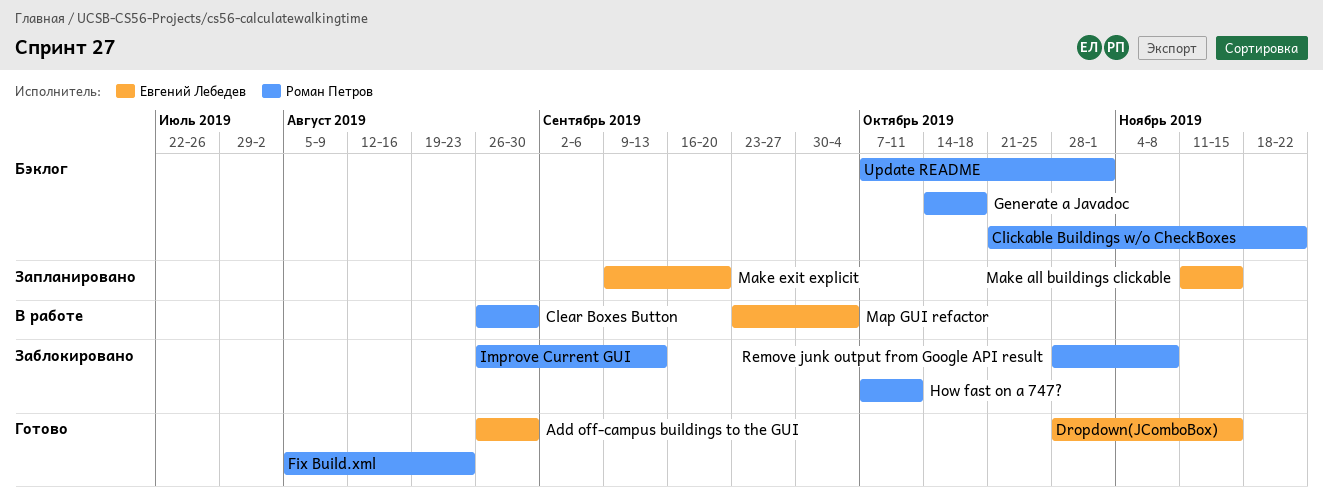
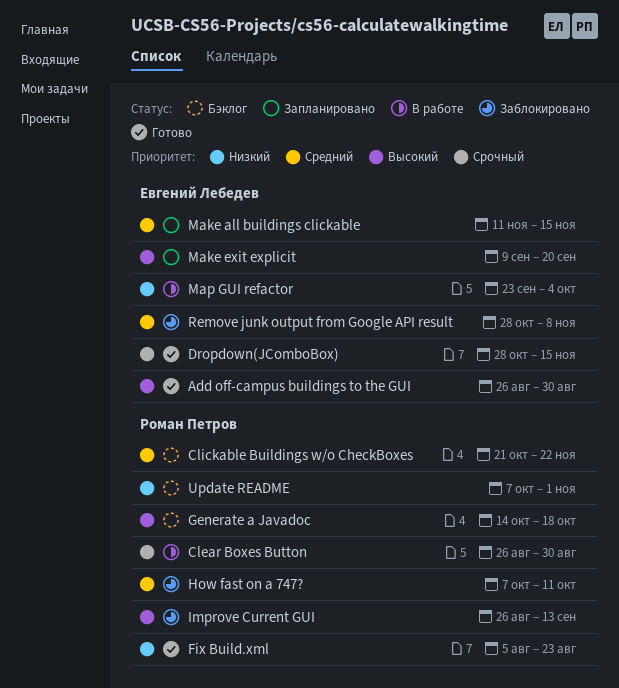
Remove junk output from Google API result, owner: Роман Петров -> Евгений Лебедев

